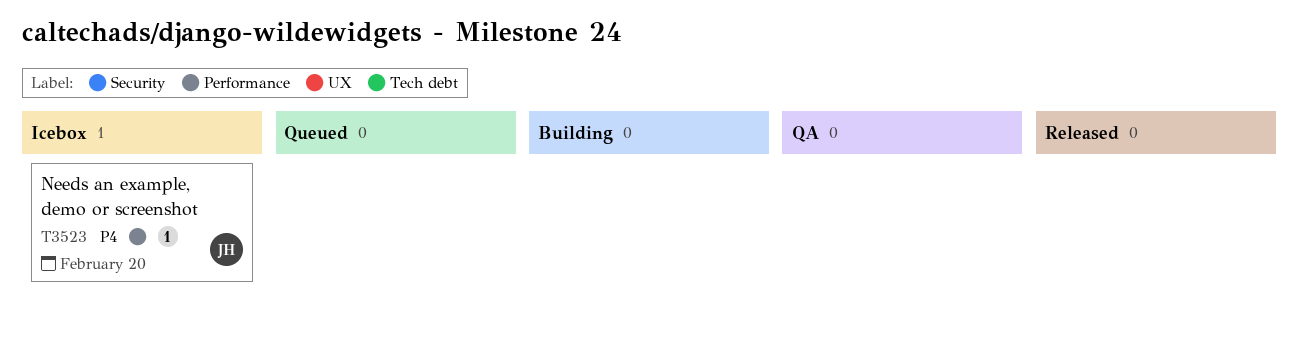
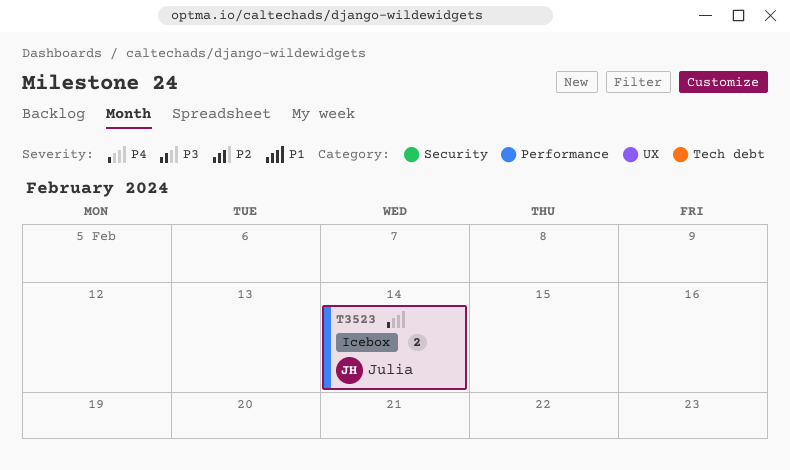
T3523, estimate: 1 -> 2
T3523, due: Feb 20 -> Feb 14

